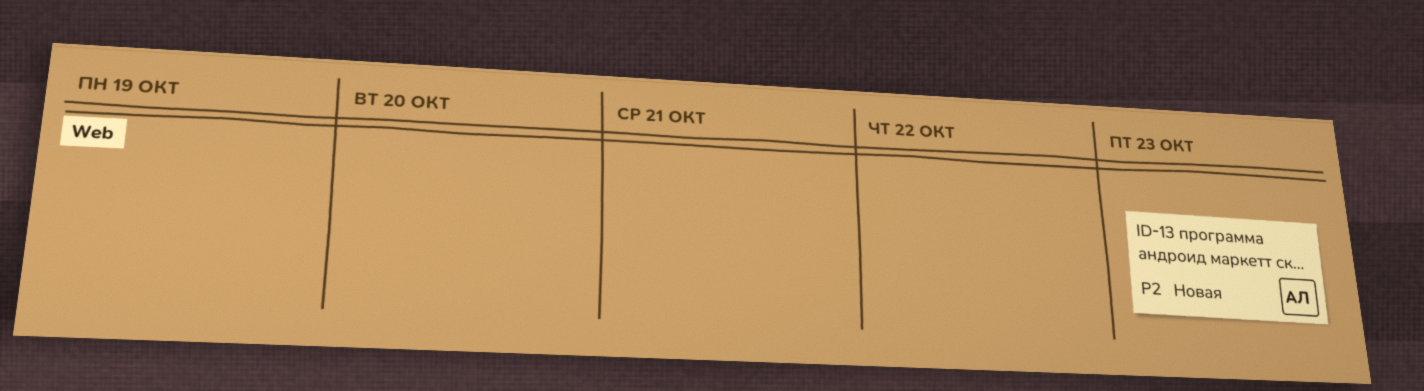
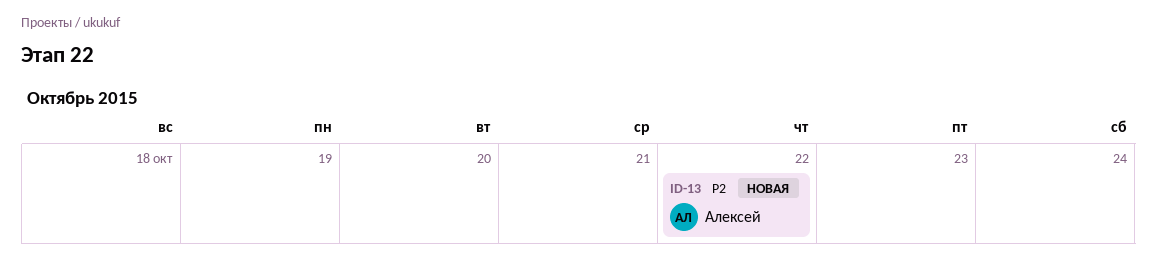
ID-13, due: Oct 23 -> Oct 22

